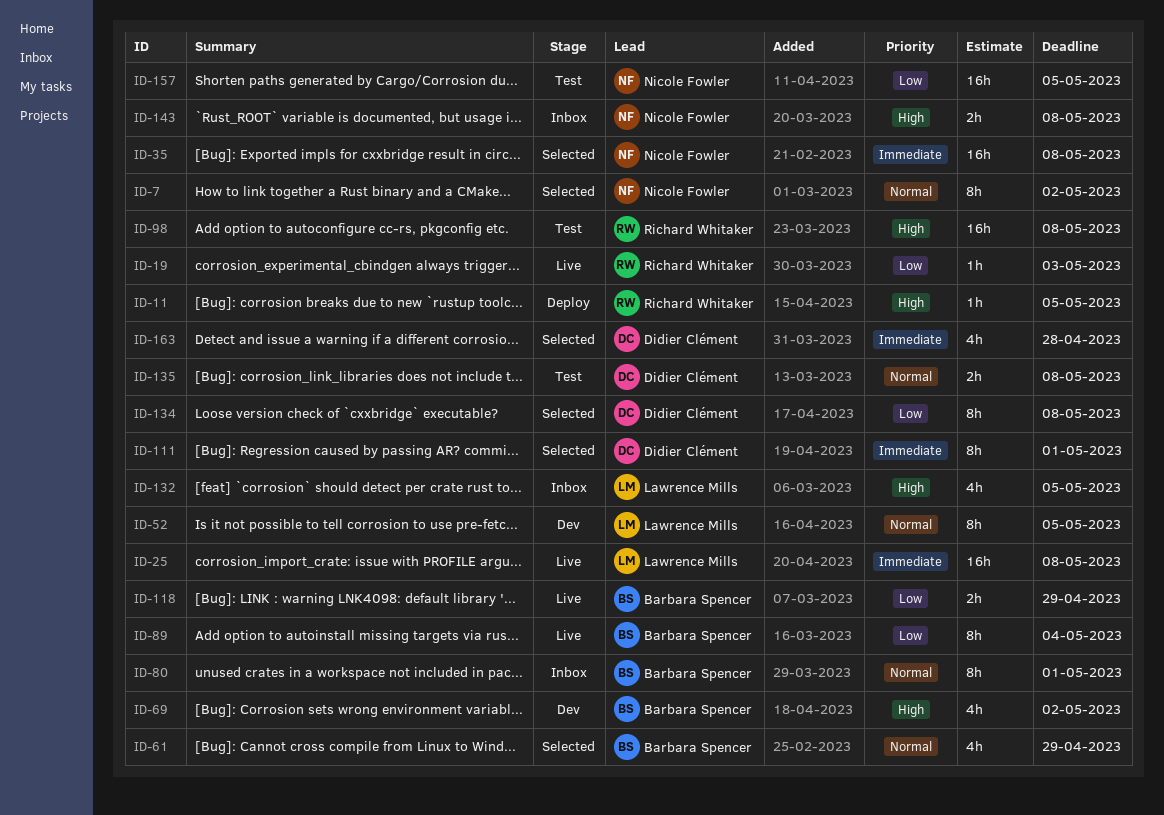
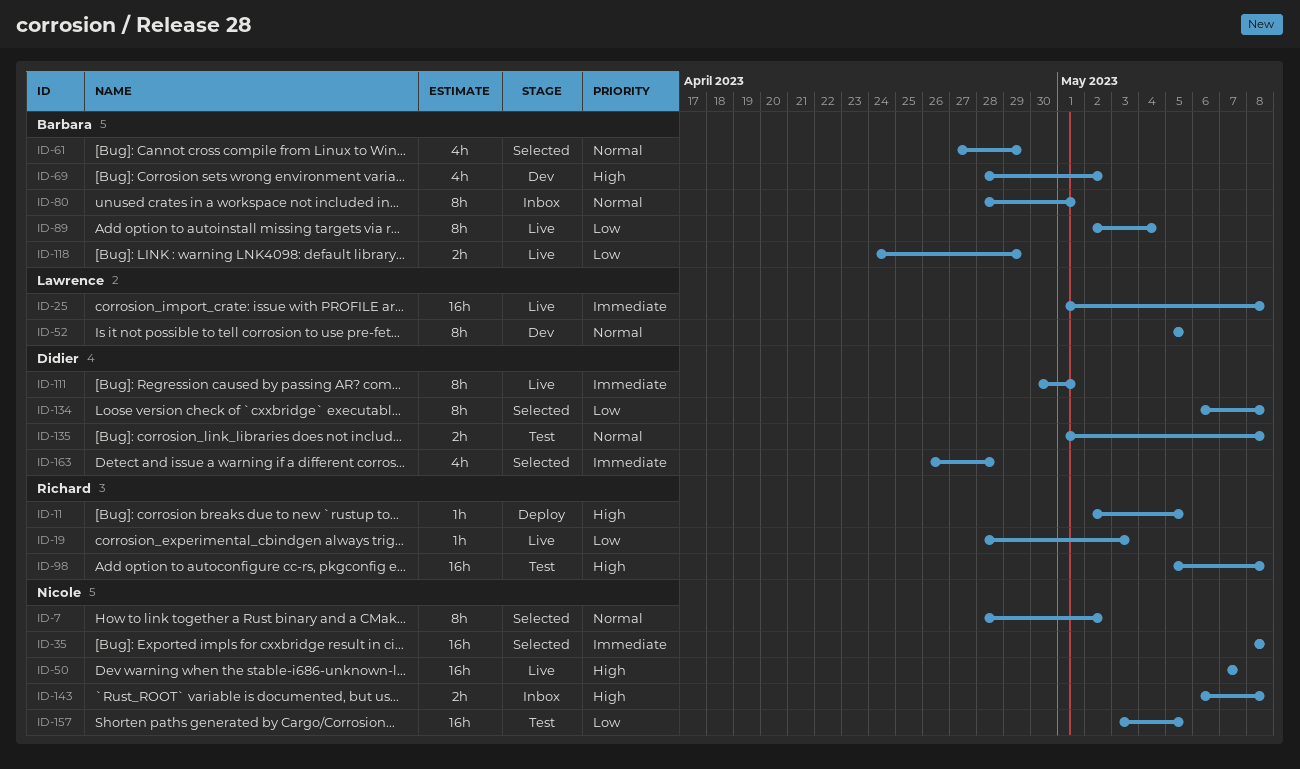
ID-50: none -> present
ID-111, status: Selected -> Live
ID-132: present -> none

